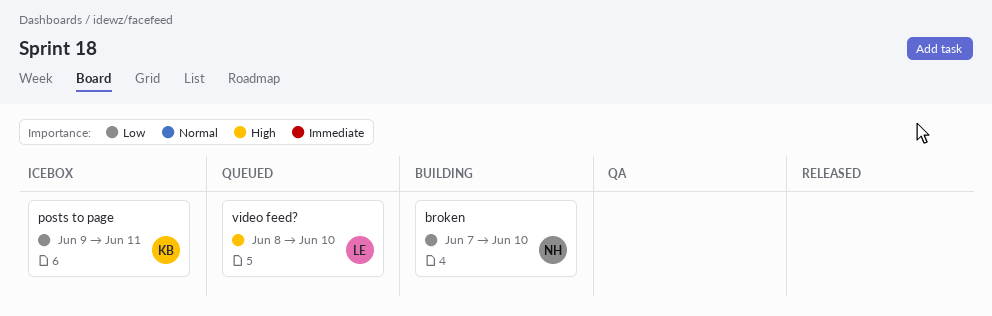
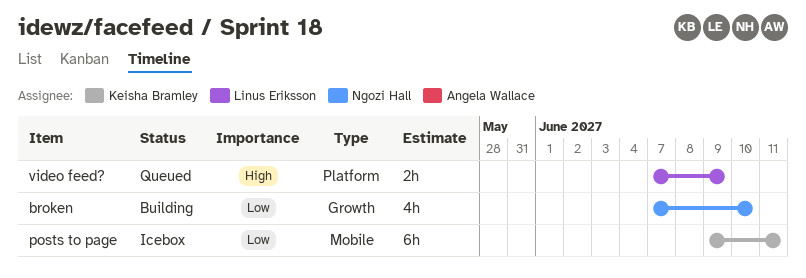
video feed?, start: Jun 8 -> Jun 7
video feed?, due: Jun 10 -> Jun 9

